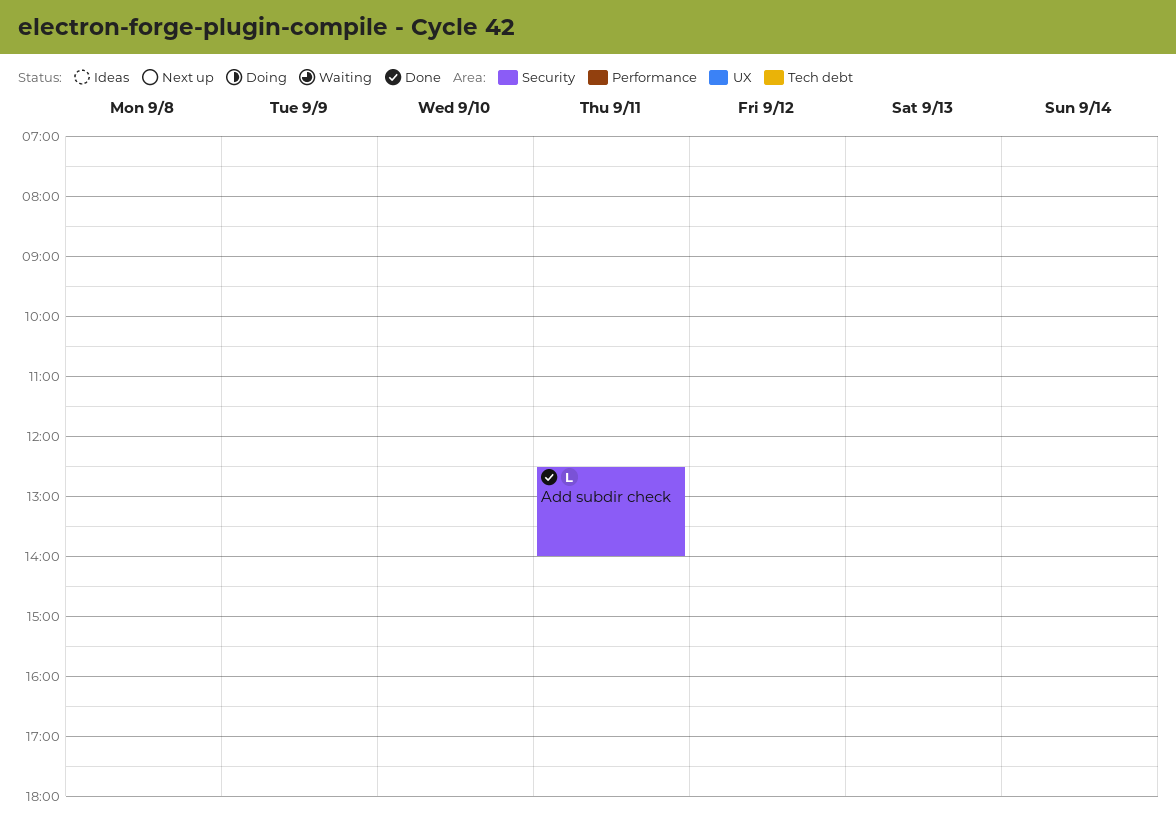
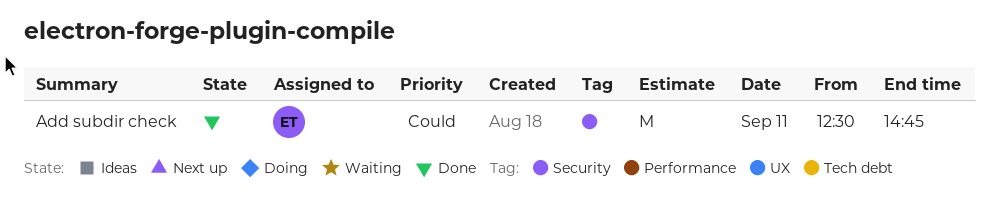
Add subdir check, estimate: L -> M
Add subdir check, ends: 14:00 -> 14:45

